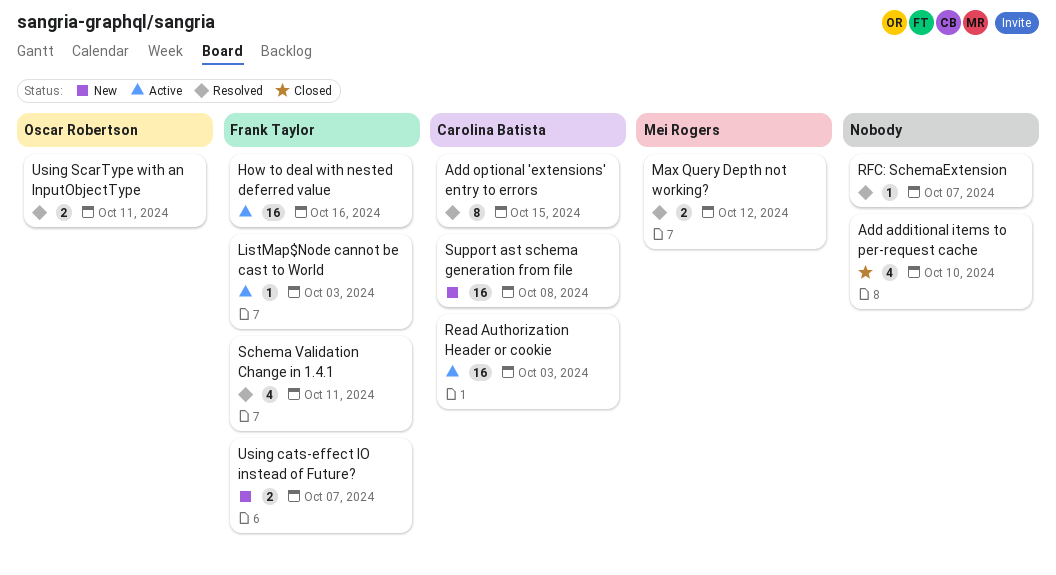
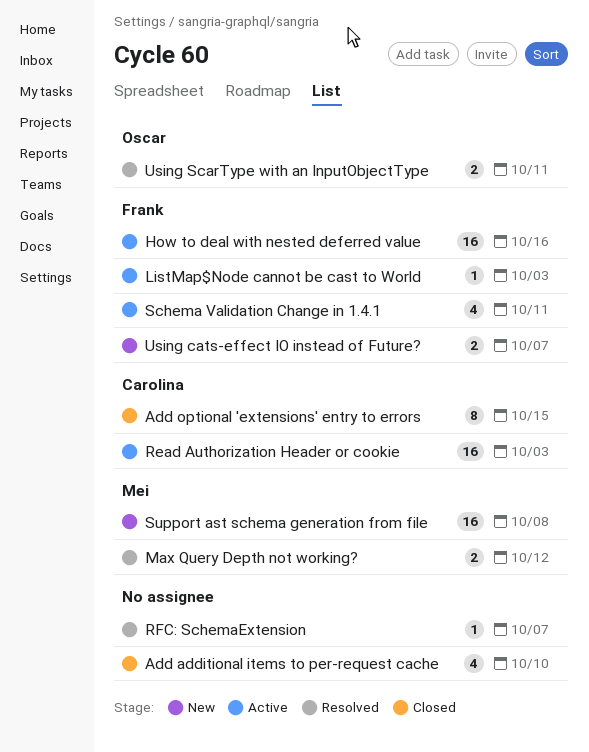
Add optional 'extensions' entry to errors, status: Resolved -> Closed
Schema Validation Change in 1.4.1, status: Resolved -> Active
Support ast schema generation from file, owner: Carolina Batista -> Mei Rogers

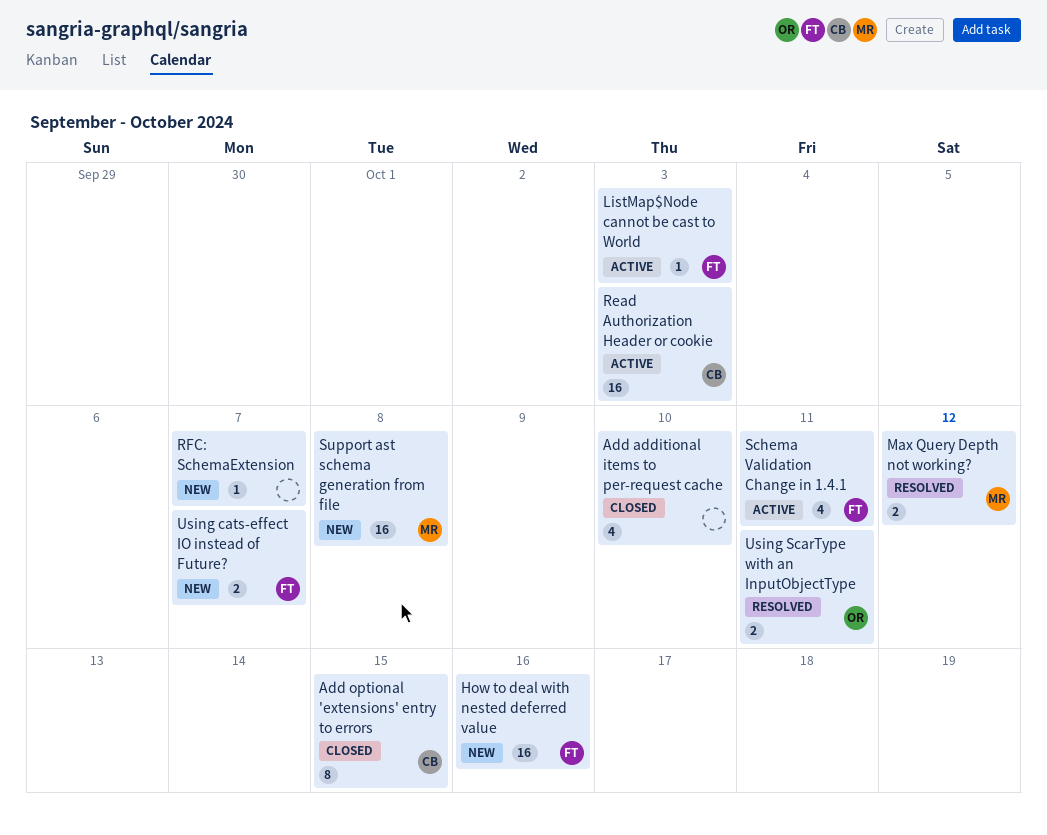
How to deal with nested deferred value, status: Active -> New
RFC: SchemaExtension, status: Resolved -> New

